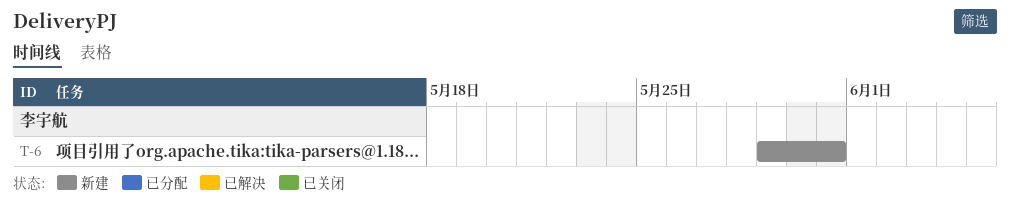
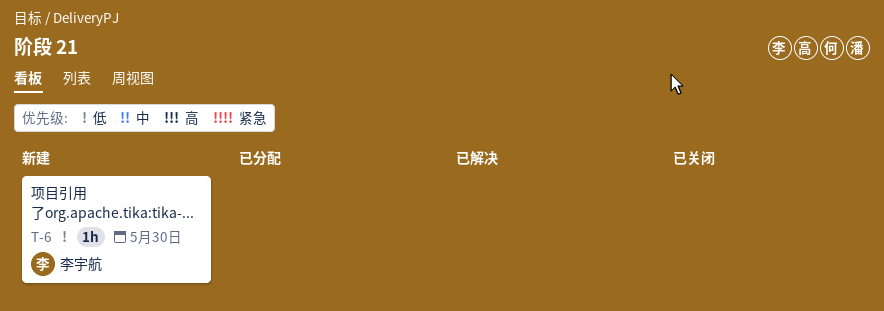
T-6, due: May 31 -> May 30

